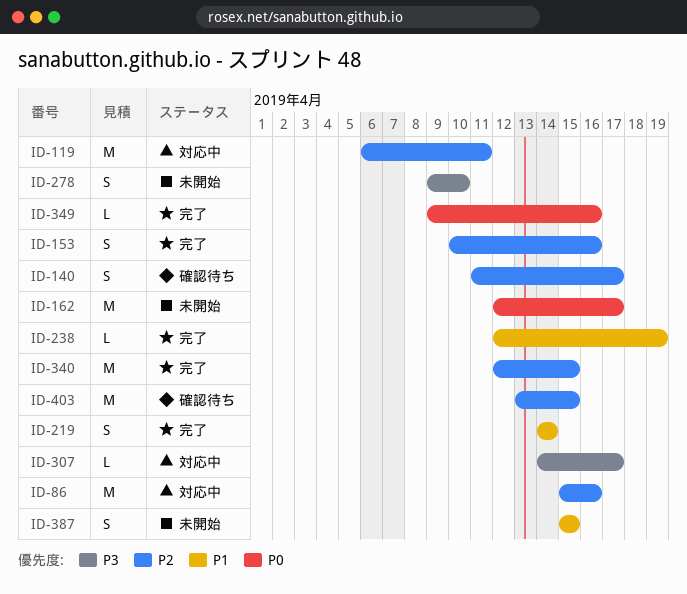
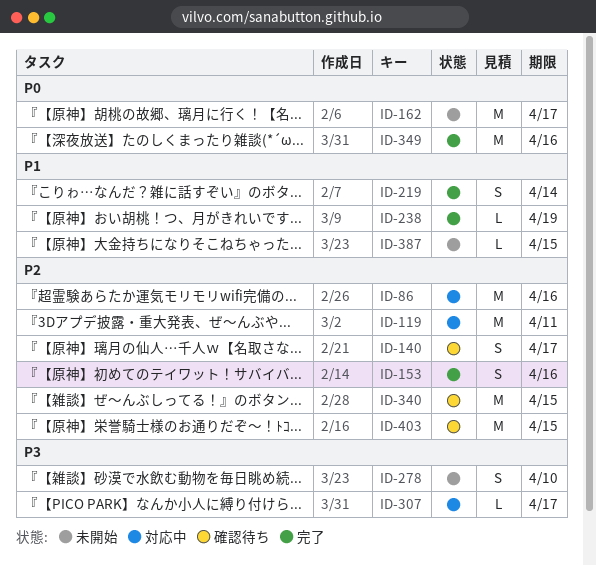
ID-340, status: 完了 -> 確認待ち
ID-349, estimate: L -> M
ID-387, estimate: S -> L

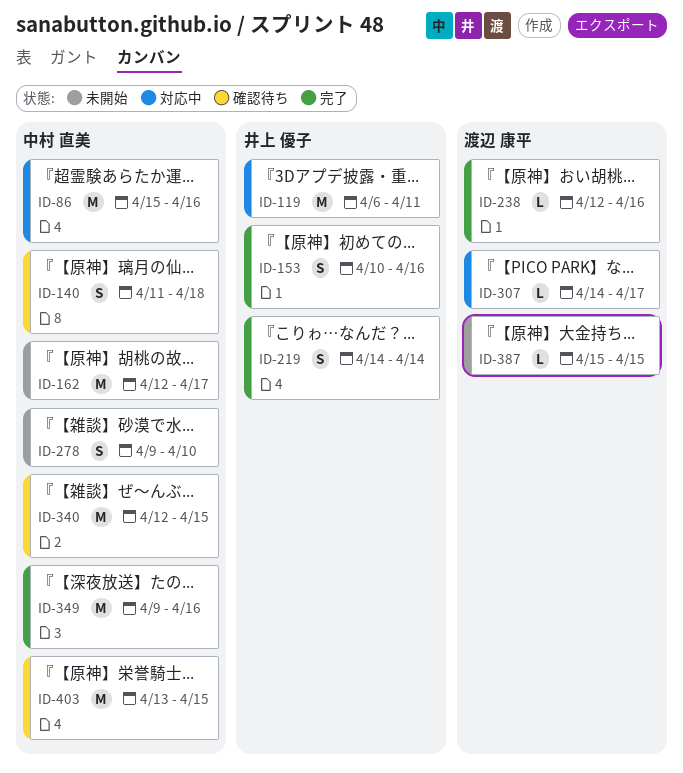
ID-140, due: Apr 17 -> Apr 18
ID-238, due: Apr 19 -> Apr 16

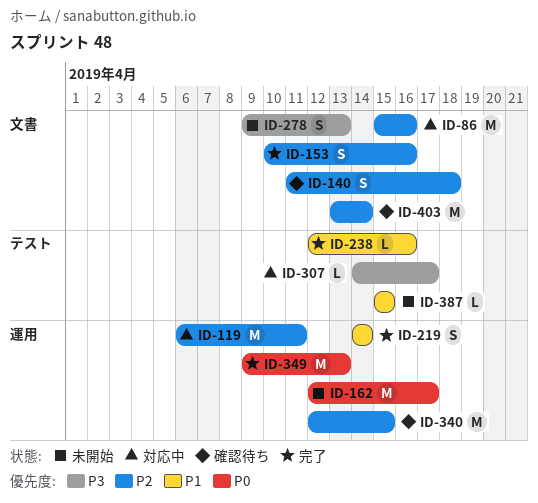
ID-278, due: Apr 10 -> Apr 13
ID-349, due: Apr 16 -> Apr 13
ID-403, due: Apr 15 -> Apr 14

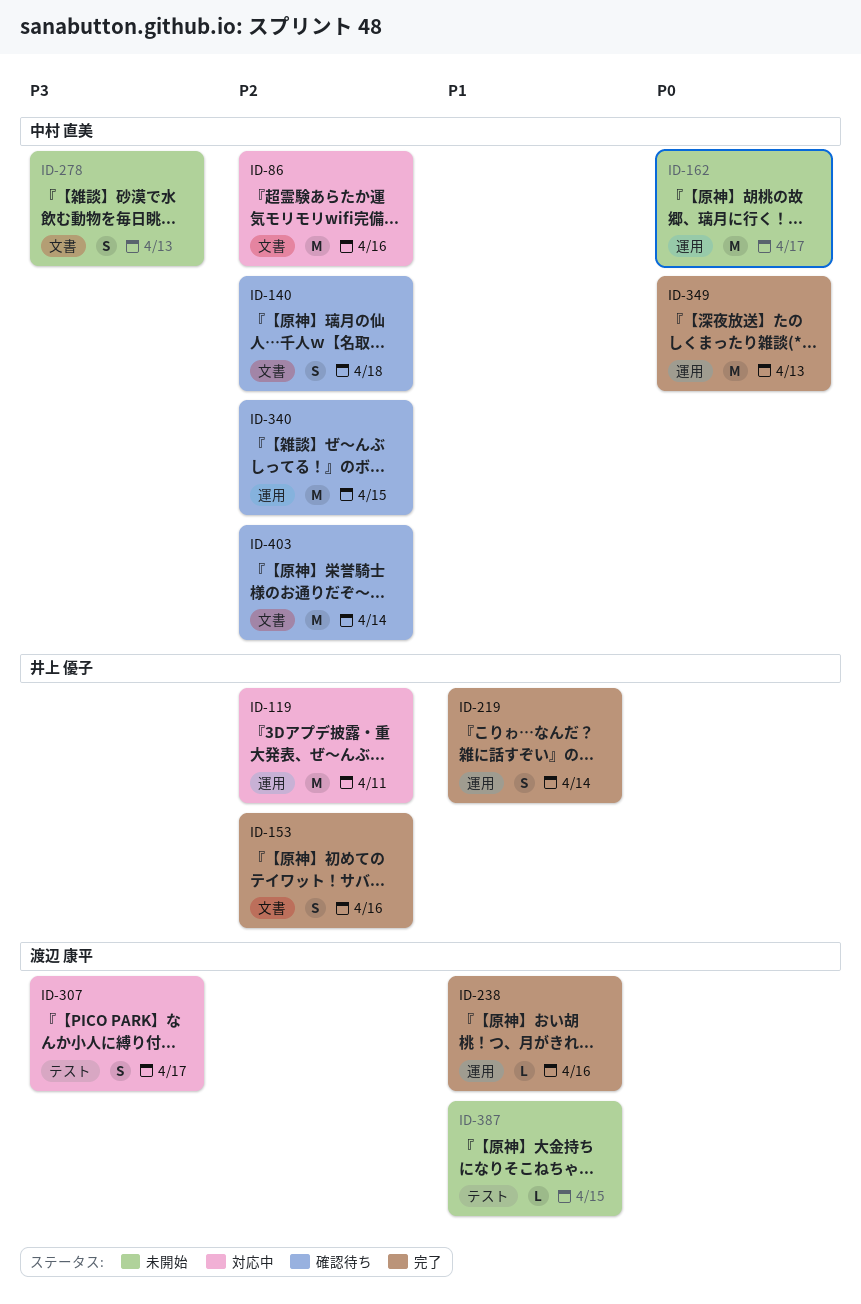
ID-238, label: テスト -> 運用
ID-307, estimate: L -> S

